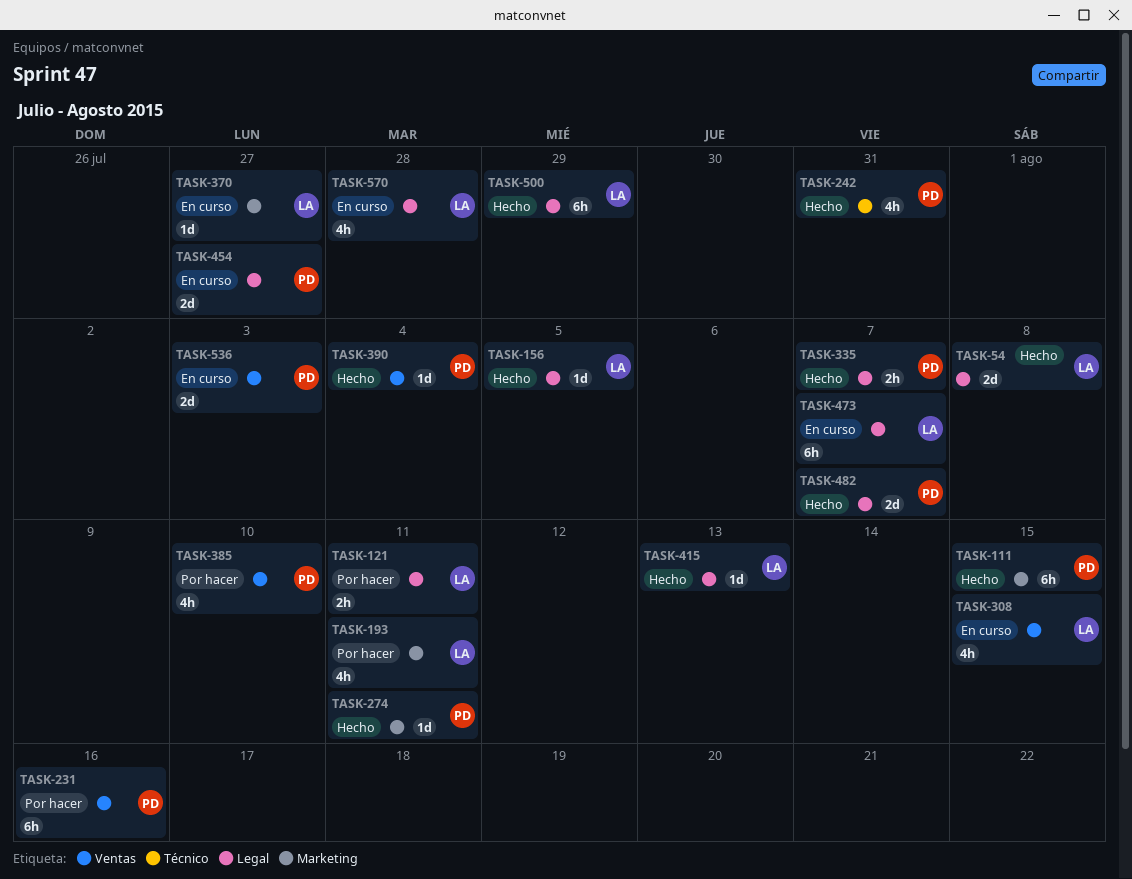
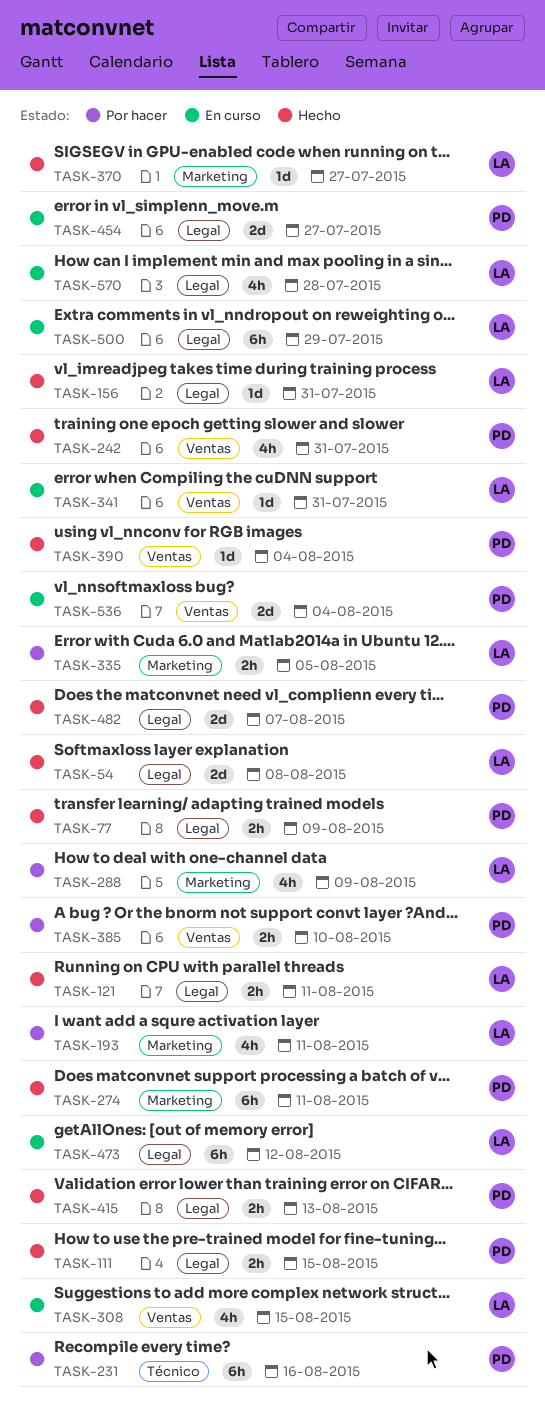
TASK-77: none -> present
TASK-111, label: Marketing -> Legal
TASK-111, estimate: 6h -> 2h
TASK-121, status: Por hacer -> Hecho
TASK-156, due: Aug 5 -> Jul 31
TASK-231, label: Ventas -> Técnico
TASK-242, label: Técnico -> Ventas
TASK-274, estimate: 1d -> 6h
TASK-288: none -> present
TASK-335, status: Hecho -> Por hacer
TASK-335, owner: PD -> LA
TASK-335, label: Legal -> Marketing
TASK-335, due: Aug 7 -> Aug 5
TASK-341: none -> present
TASK-370, status: En curso -> Hecho
TASK-385, estimate: 4h -> 2h
TASK-415, owner: LA -> PD
TASK-415, estimate: 1d -> 2h
TASK-473, due: Aug 7 -> Aug 12
TASK-500, status: Hecho -> En curso
TASK-536, due: Aug 3 -> Aug 4

